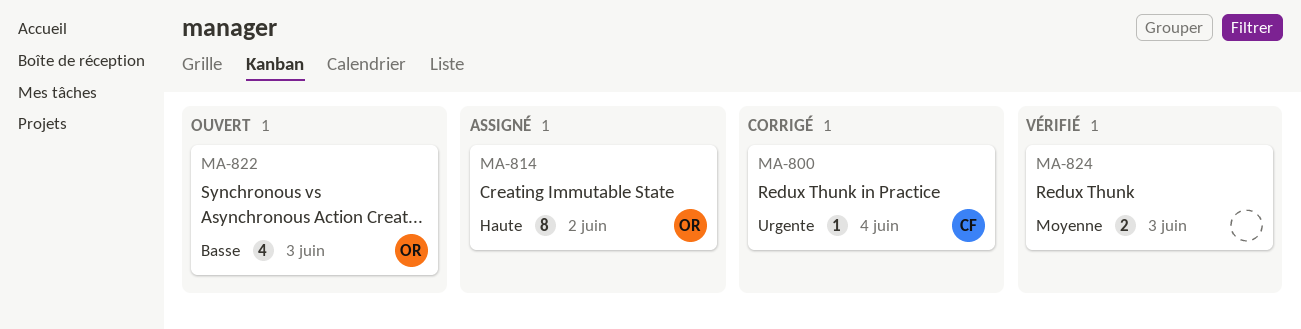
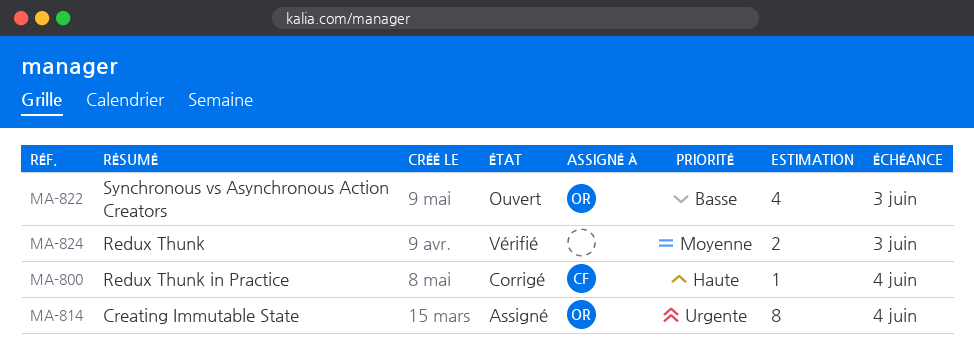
MA-800, priority: Urgente -> Haute
MA-814, priority: Haute -> Urgente
MA-814, due: Jun 2 -> Jun 4

